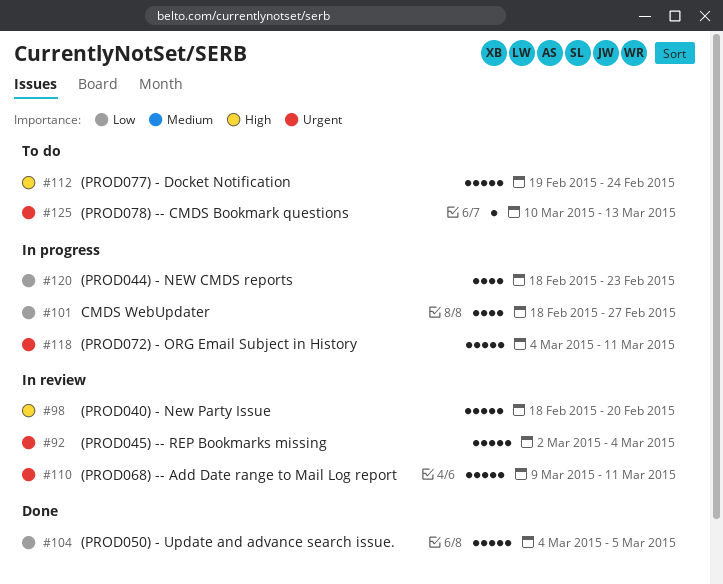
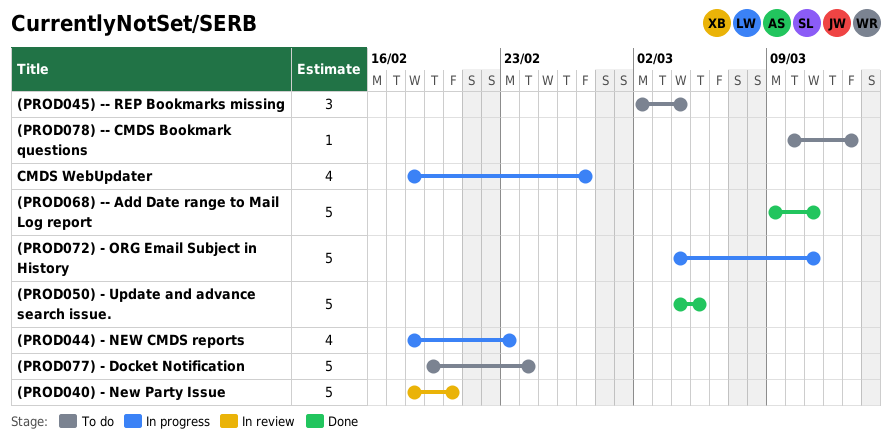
(PROD045) -- REP Bookmarks missing, status: In review -> To do
(PROD045) -- REP Bookmarks missing, estimate: 5 -> 3
(PROD068) -- Add Date range to Mail Log report, status: In review -> Done

